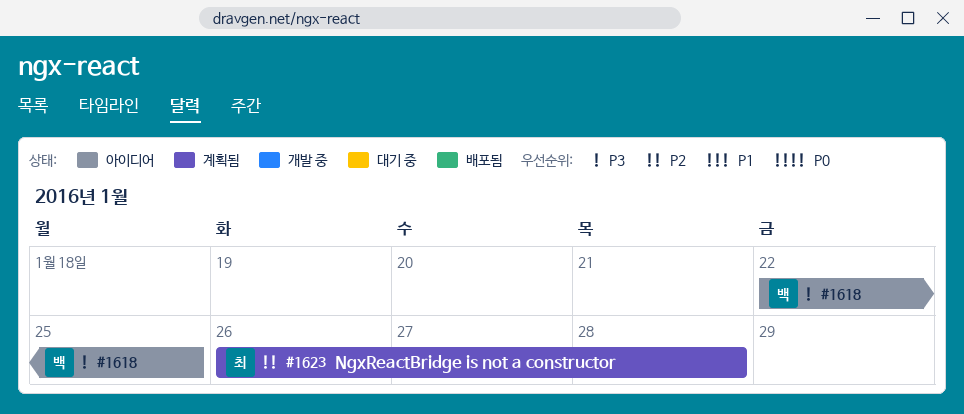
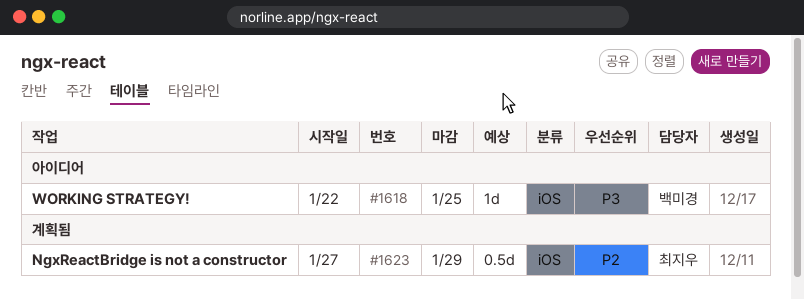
#1623, start: Jan 26 -> Jan 27
#1623, due: Jan 28 -> Jan 29

